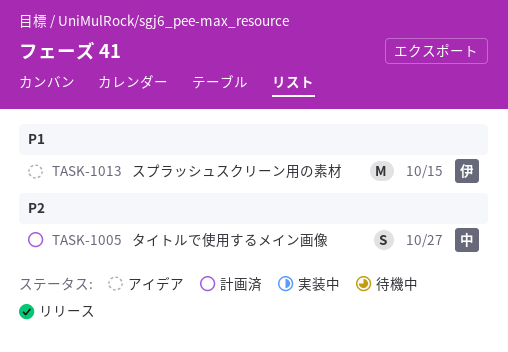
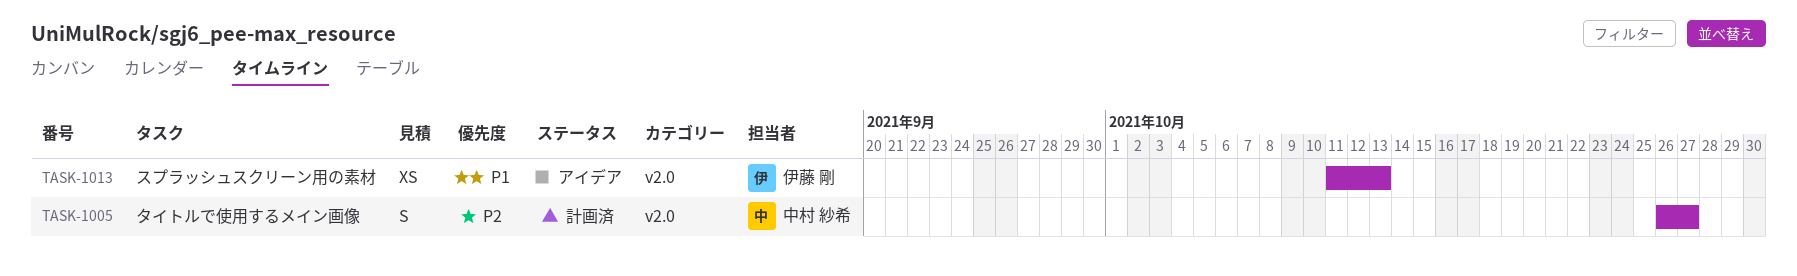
TASK-1013, estimate: M -> XS
TASK-1013, due: Oct 15 -> Oct 13

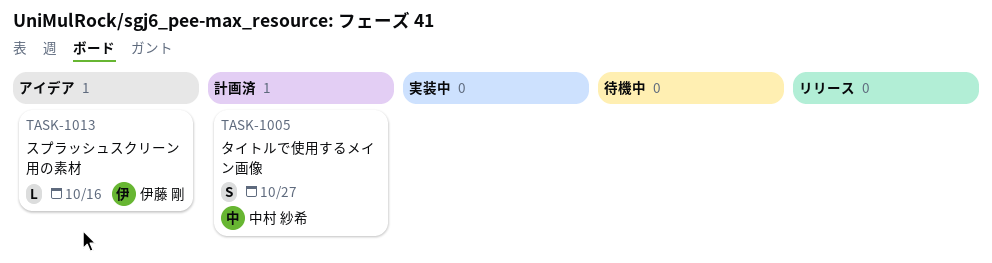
TASK-1013, estimate: XS -> L
TASK-1013, due: Oct 13 -> Oct 16

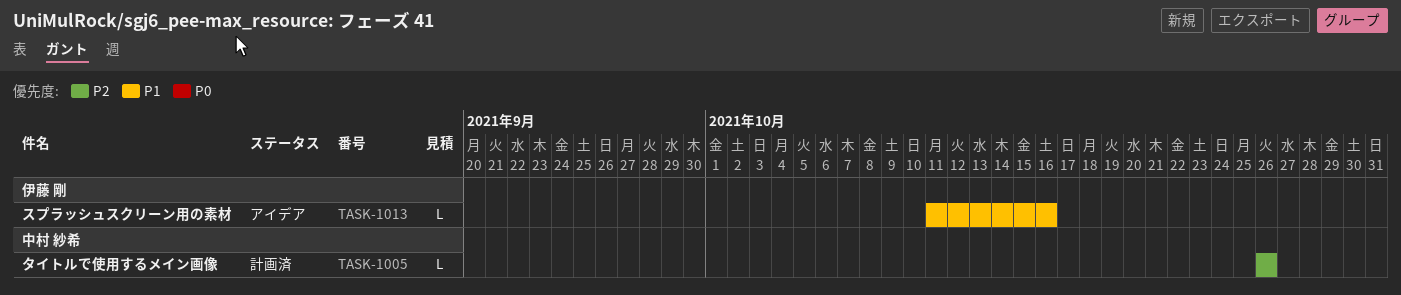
TASK-1005, estimate: S -> L
TASK-1005, due: Oct 27 -> Oct 26

